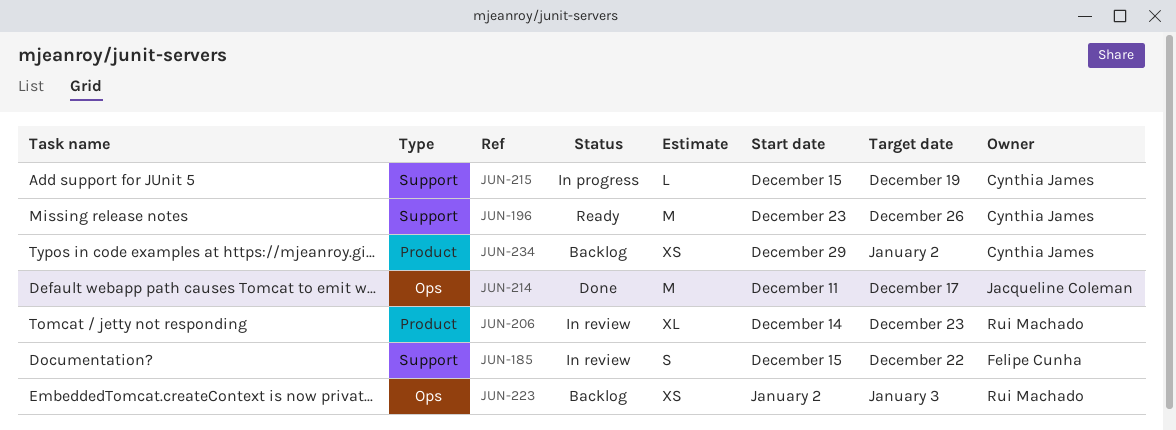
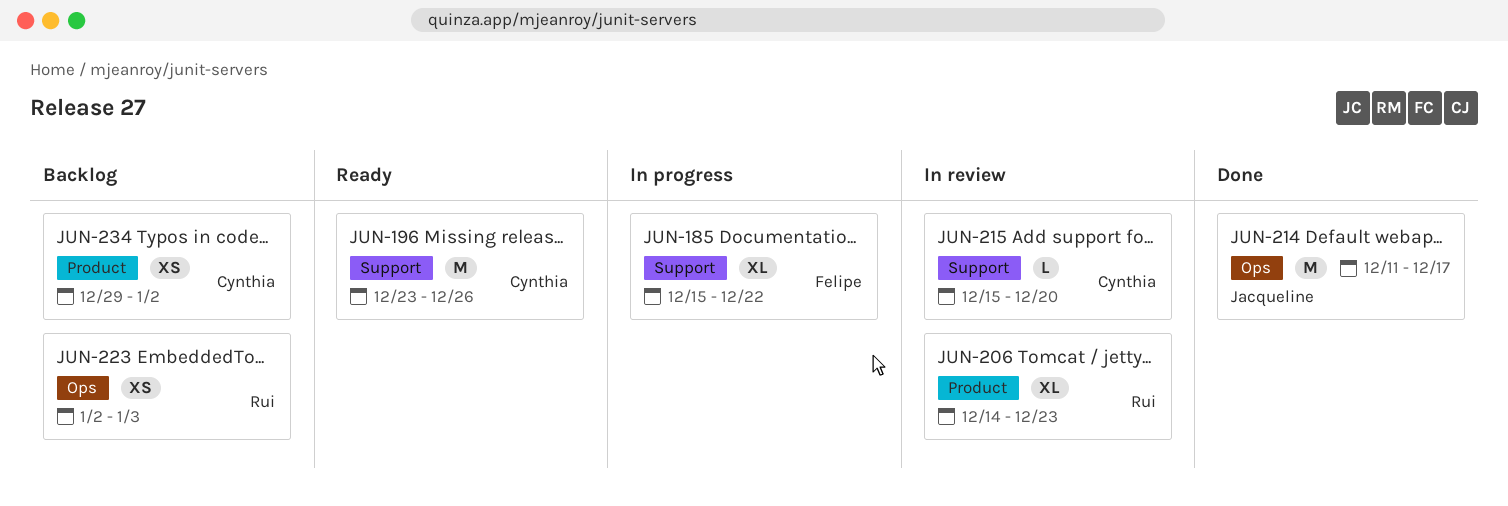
JUN-185, status: In review -> In progress
JUN-185, estimate: S -> XL
JUN-215, status: In progress -> In review
JUN-215, due: Dec 19 -> Dec 20

